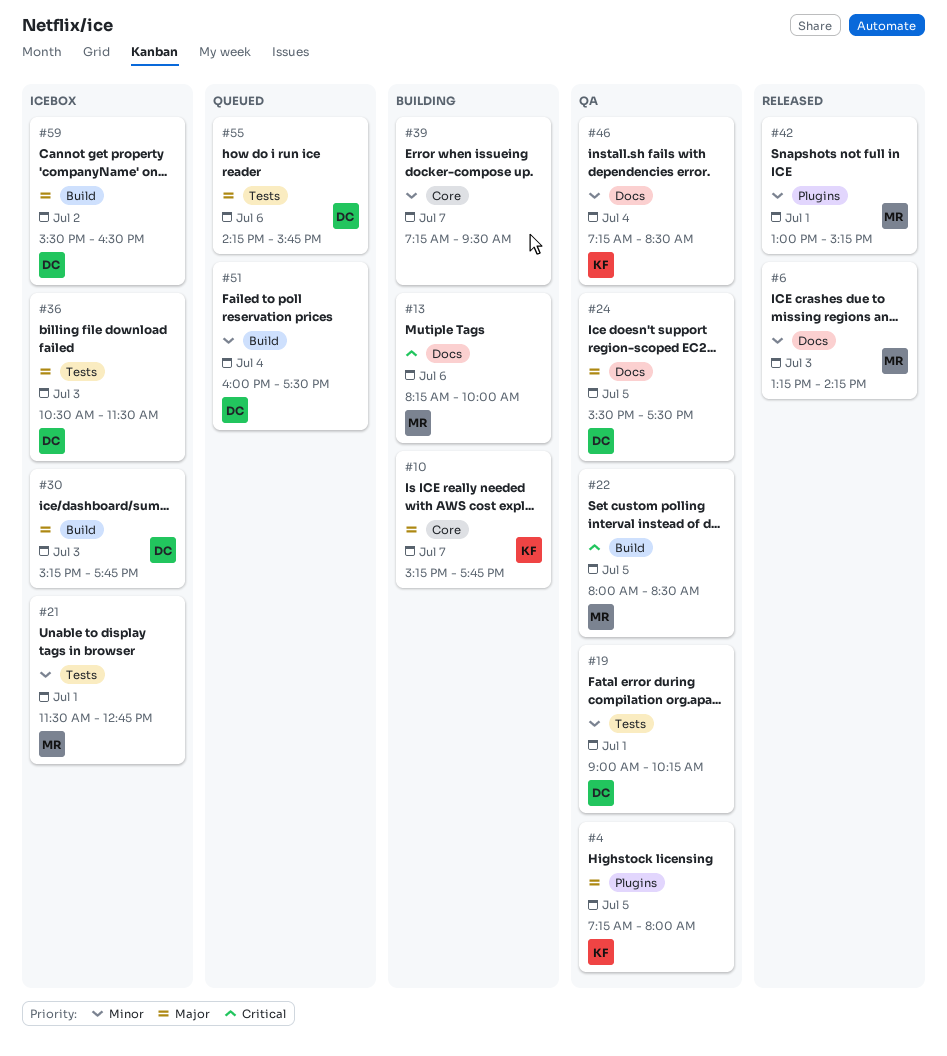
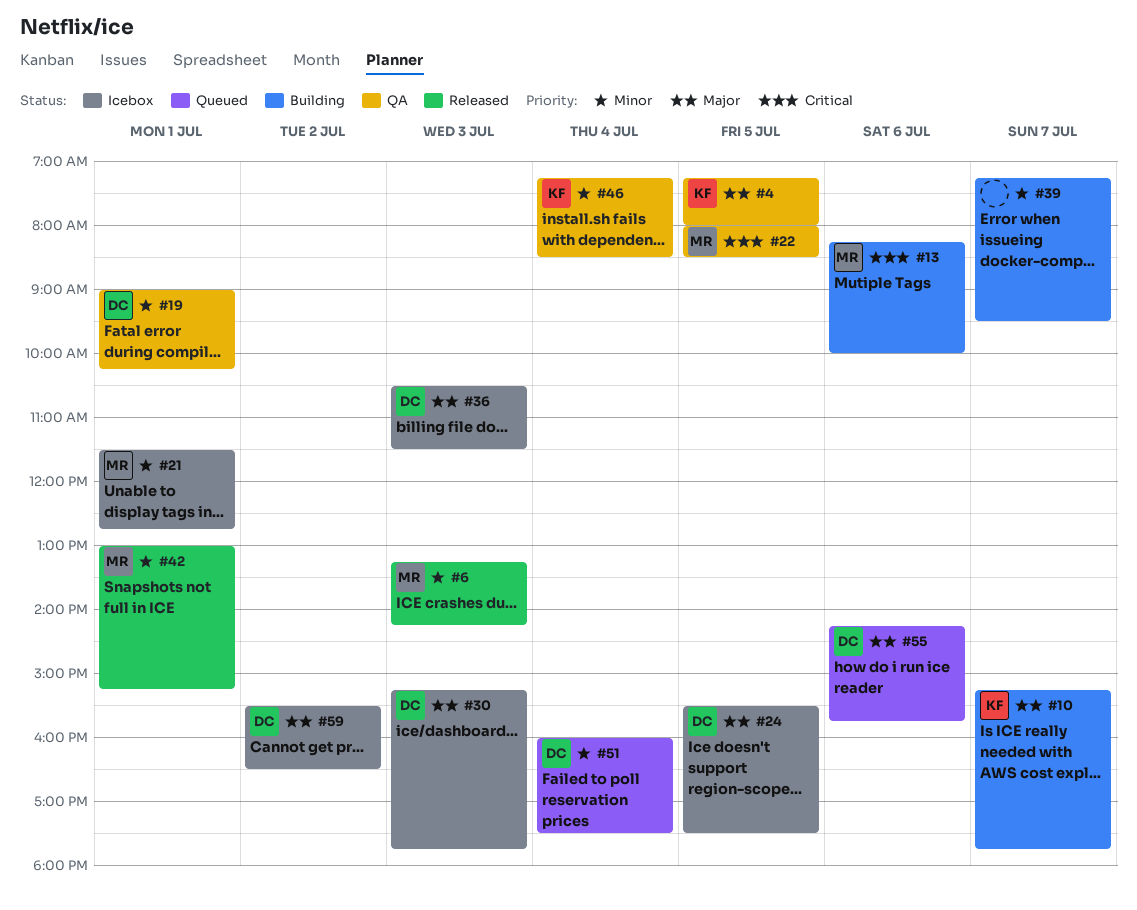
#24, status: QA -> Icebox

